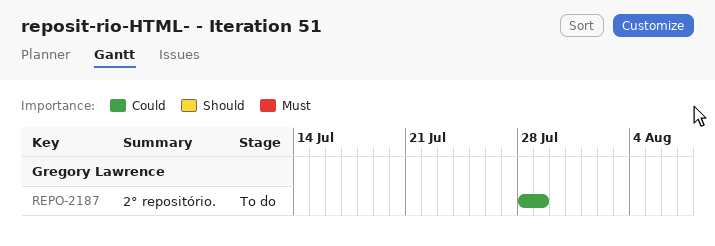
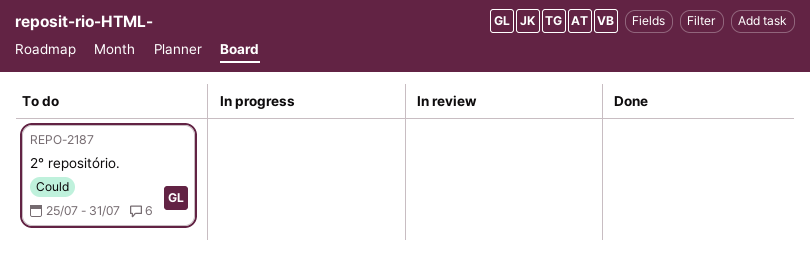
REPO-2187, start: Jul 28 -> Jul 25
REPO-2187, due: Jul 29 -> Jul 31

